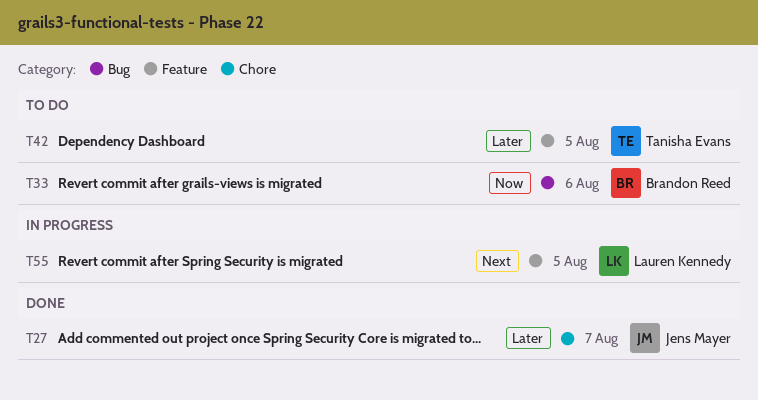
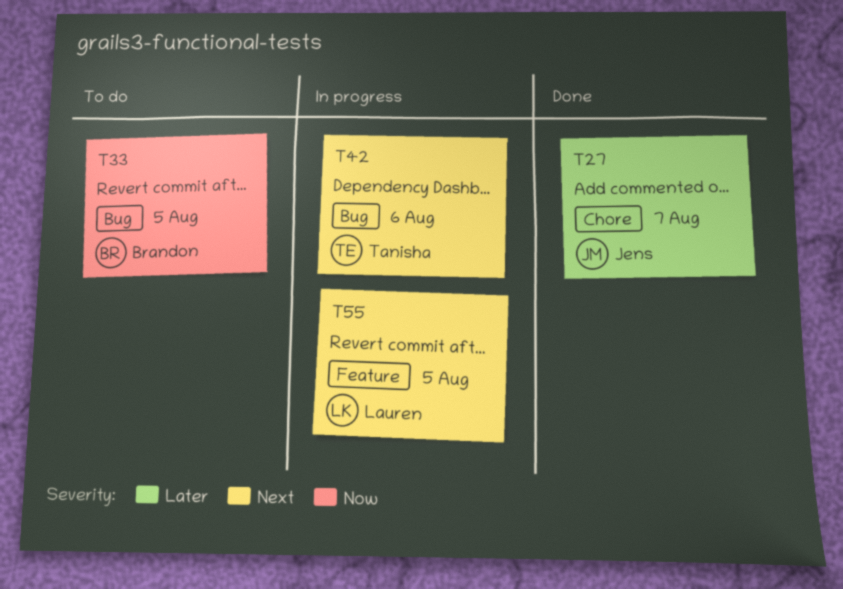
T33, due: Aug 6 -> Aug 5
T42, status: To do -> In progress
T42, priority: Later -> Next
T42, label: Feature -> Bug
T42, due: Aug 5 -> Aug 6

